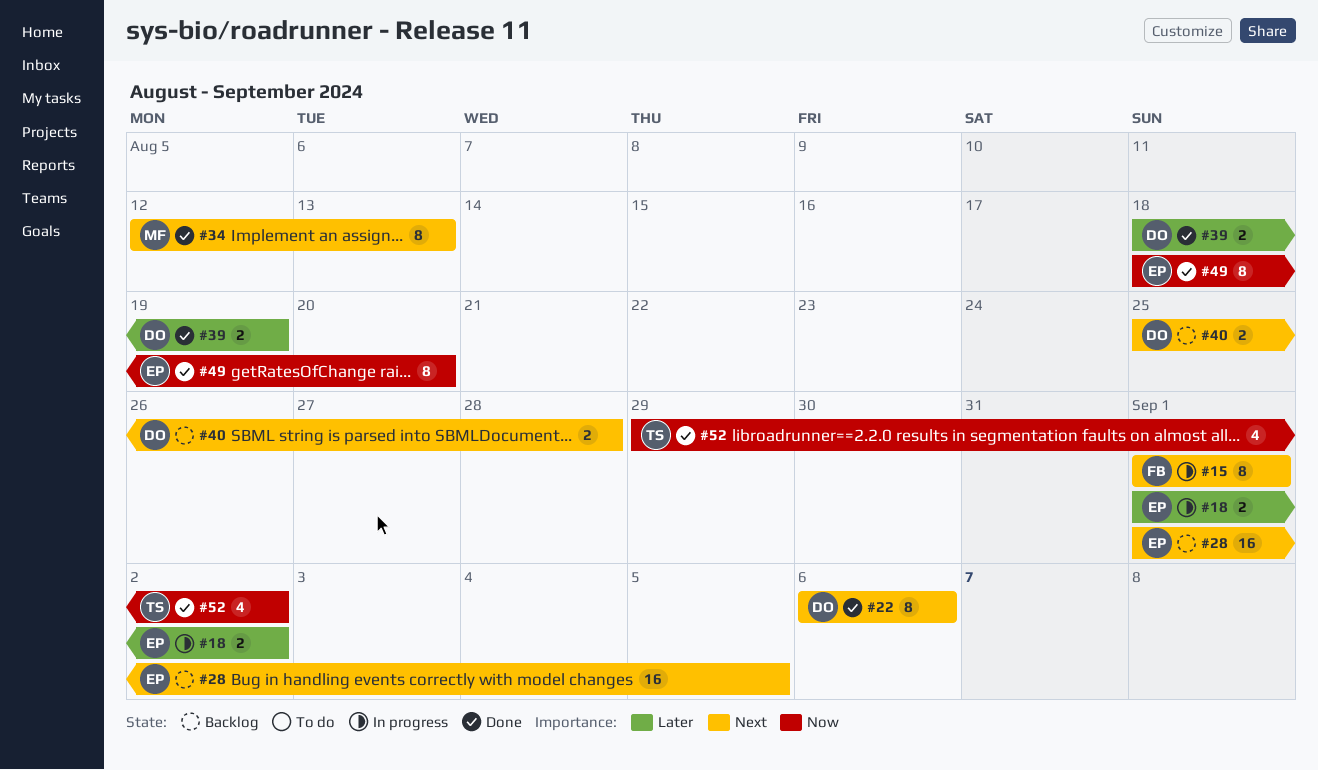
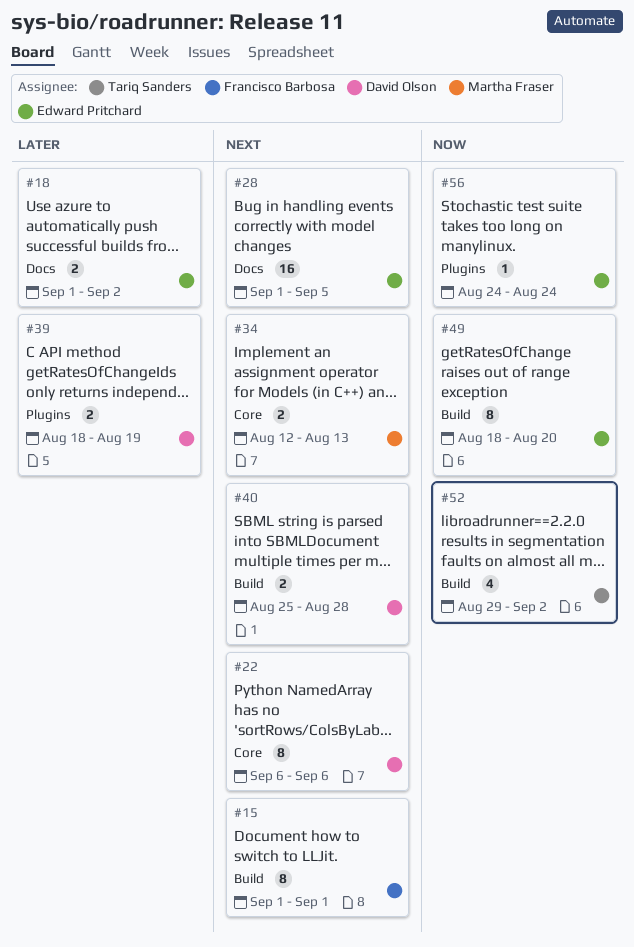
#34, estimate: 8 -> 2
#56: none -> present

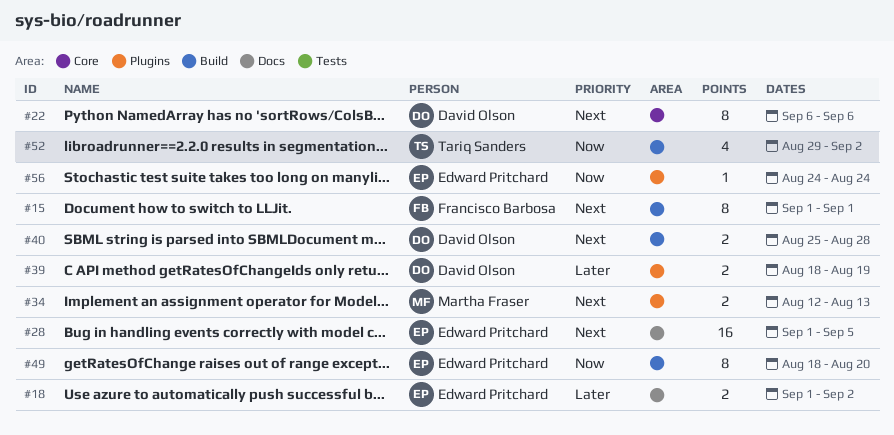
#34, label: Core -> Plugins

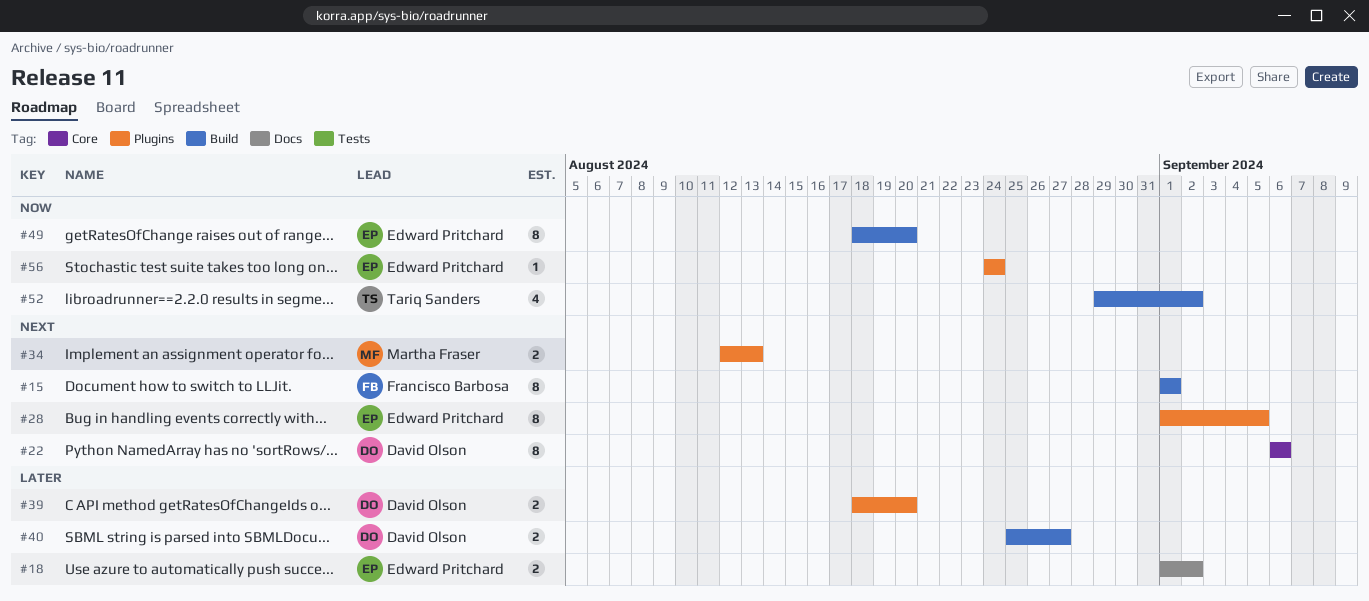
#28, label: Docs -> Plugins
#28, estimate: 16 -> 8
#39, due: Aug 19 -> Aug 20
#40, priority: Next -> Later
#40, due: Aug 28 -> Aug 27

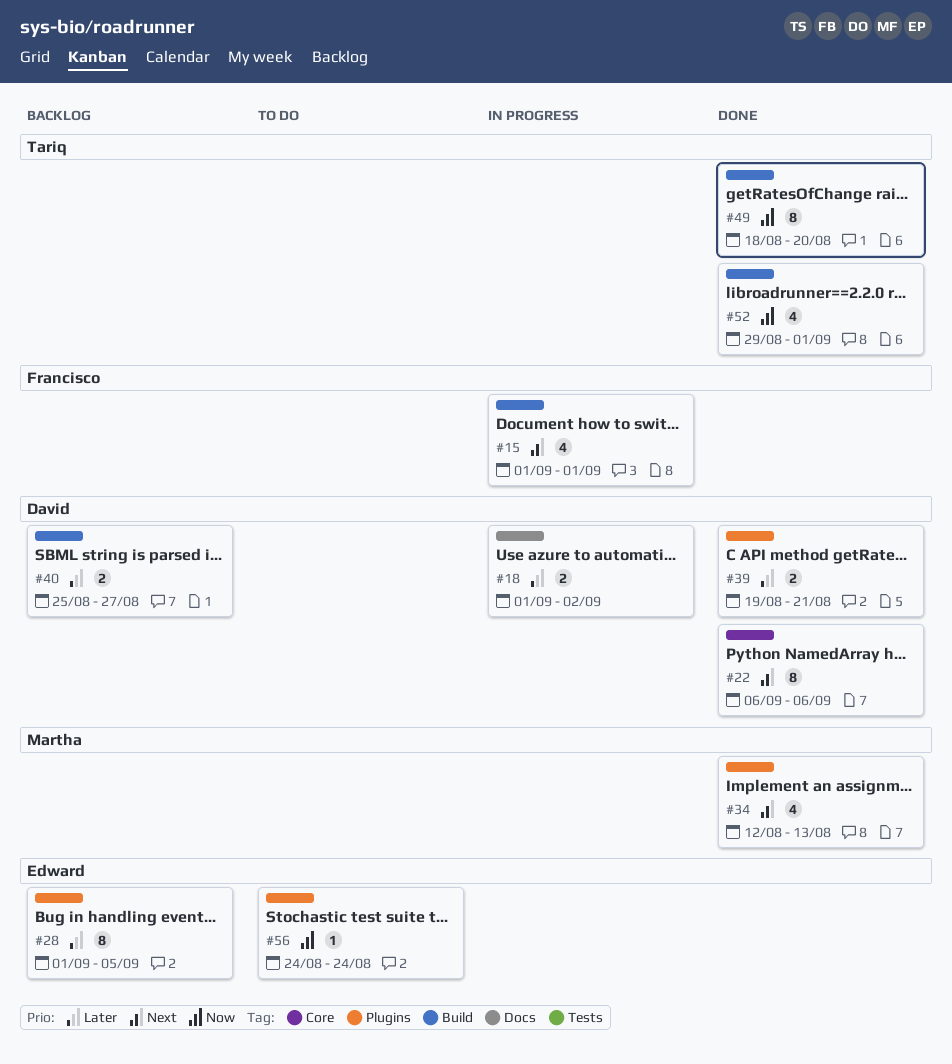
#15, estimate: 8 -> 4
#18, owner: Edward Pritchard -> David Olson
#28, priority: Next -> Later
#34, estimate: 2 -> 4
#39, start: Aug 18 -> Aug 19
#39, due: Aug 20 -> Aug 21
#49, owner: Edward Pritchard -> Tariq Sanders
#52, due: Sep 2 -> Sep 1

